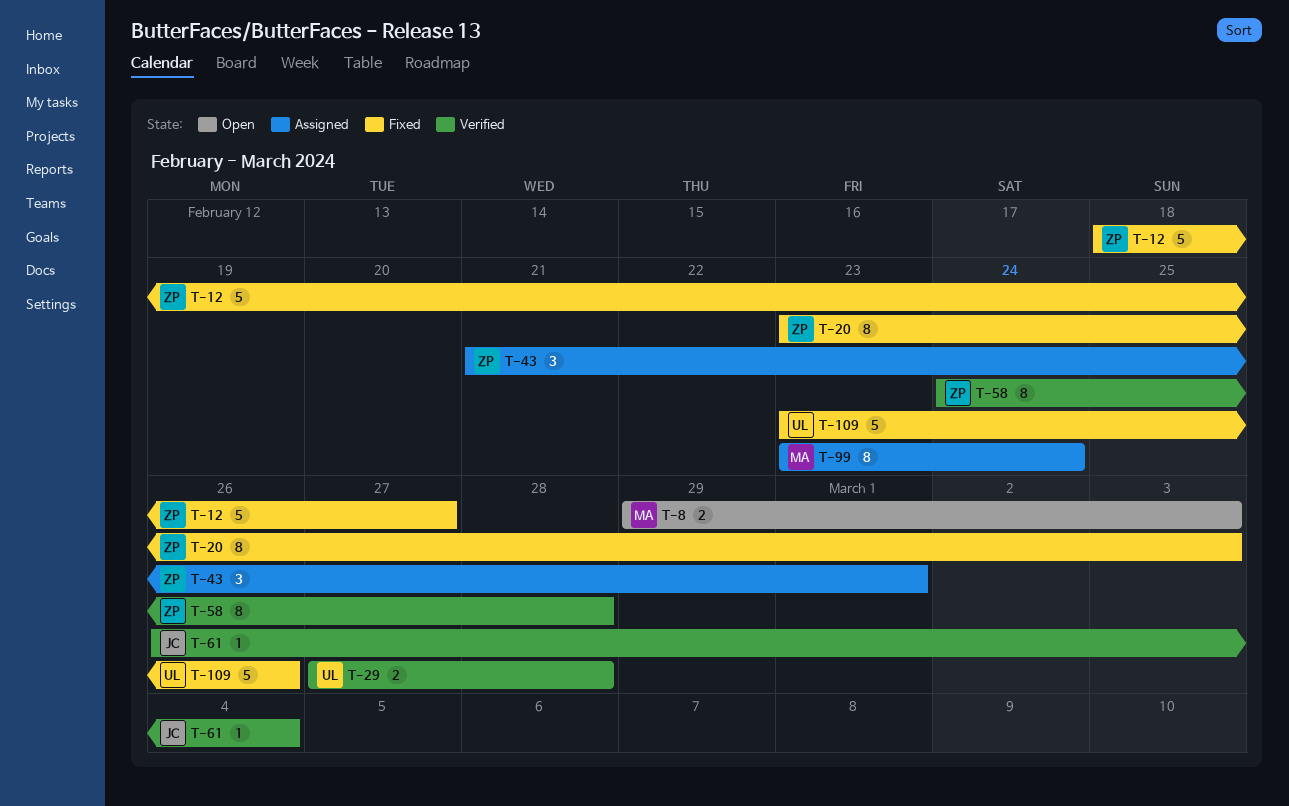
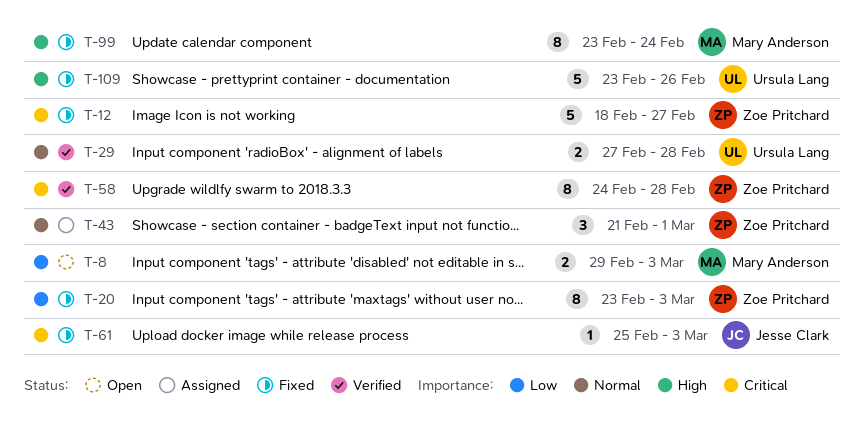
T-61, status: Verified -> Fixed
T-61, start: Feb 26 -> Feb 25
T-61, due: Mar 4 -> Mar 3
T-99, status: Assigned -> Fixed

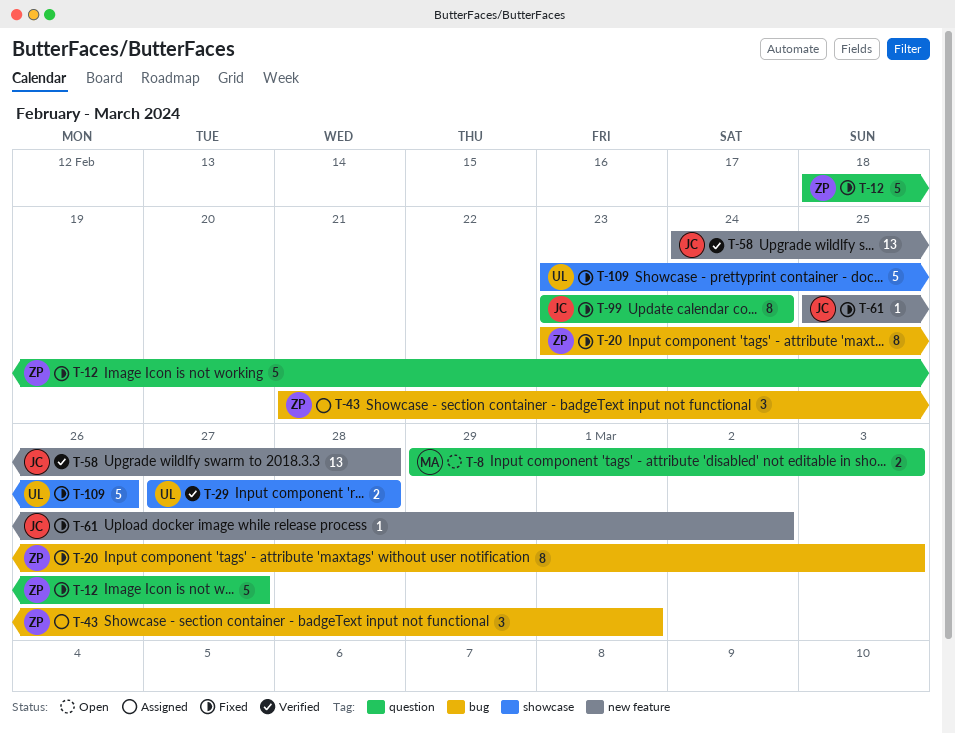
T-58, owner: Zoe Pritchard -> Jesse Clark
T-58, estimate: 8 -> 13
T-61, due: Mar 3 -> Mar 2
T-99, owner: Mary Anderson -> Jesse Clark

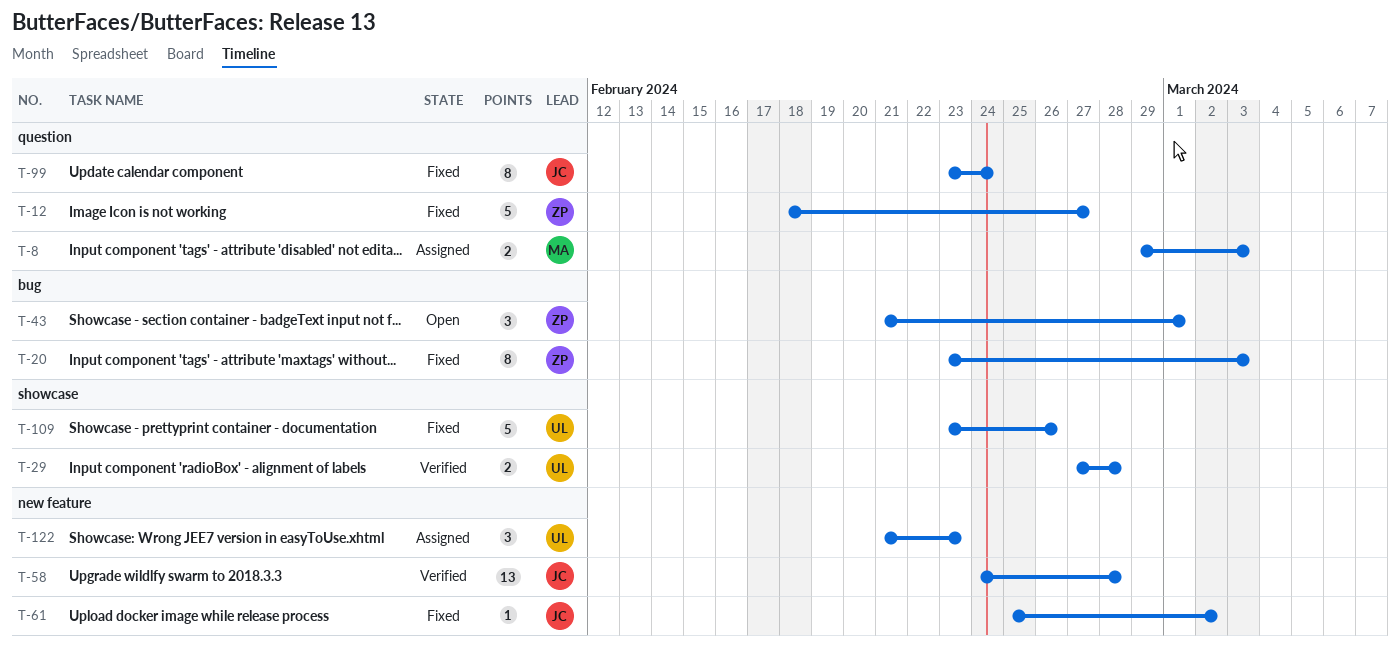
T-8, status: Open -> Assigned
T-43, status: Assigned -> Open
T-122: none -> present

